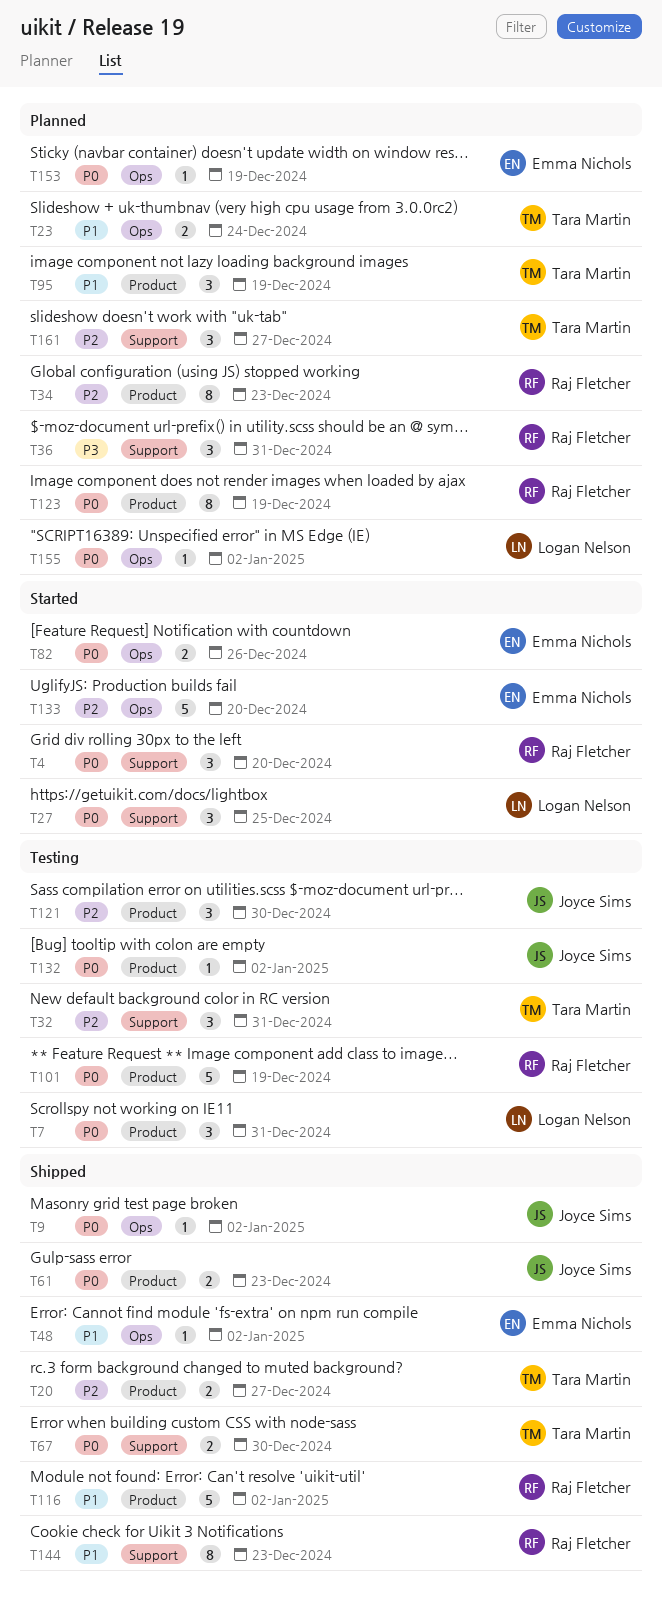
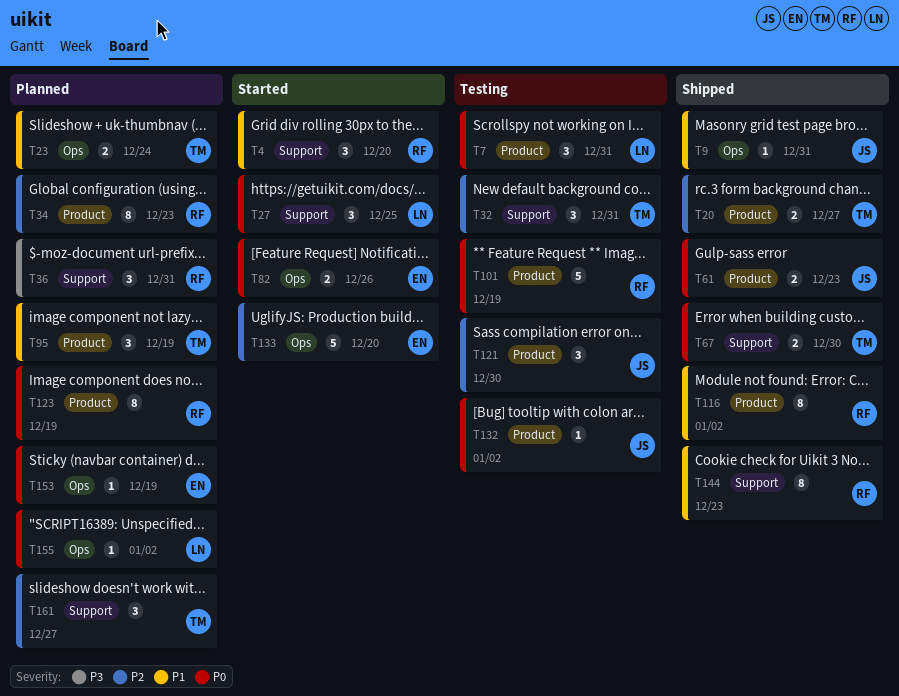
T4, priority: P0 -> P1
T9, priority: P0 -> P1
T9, due: Jan 2 -> Dec 31
T48: present -> none
T116, estimate: 5 -> 8

